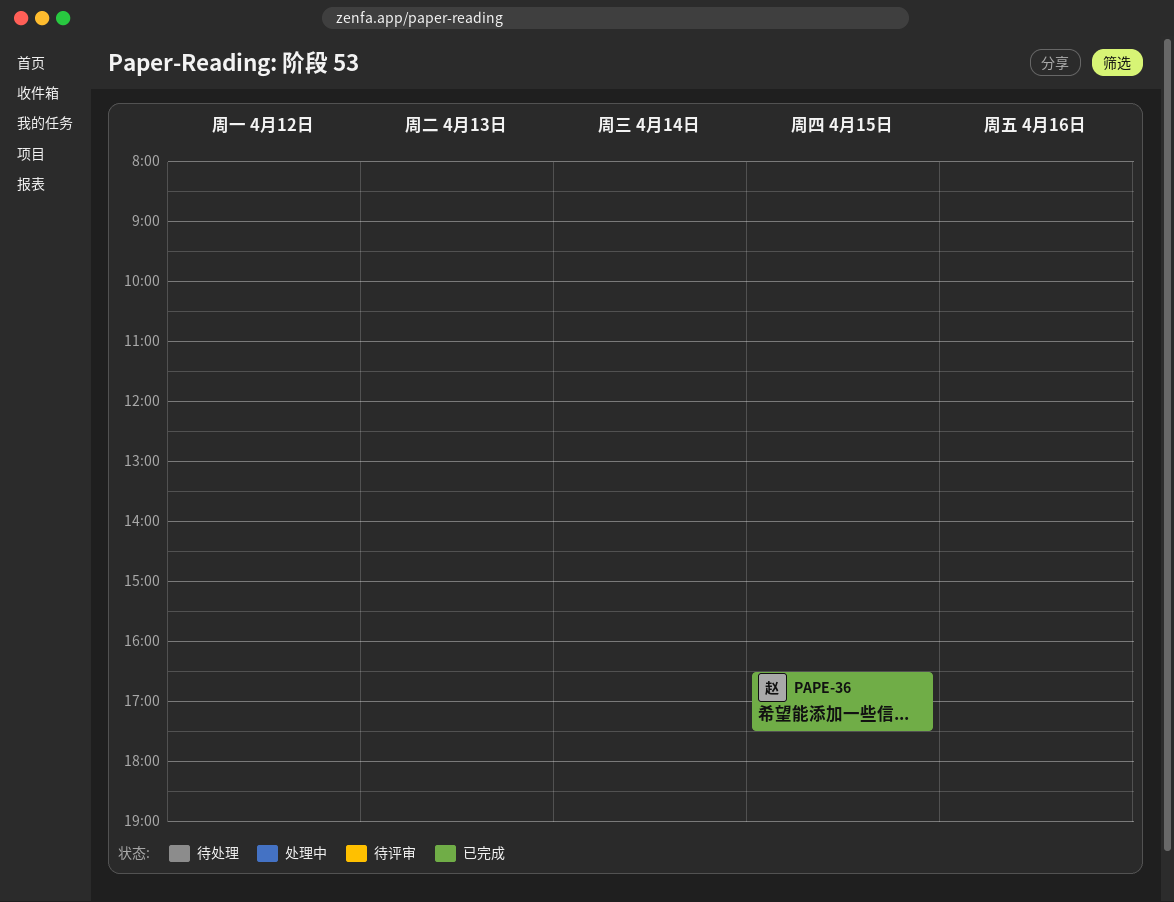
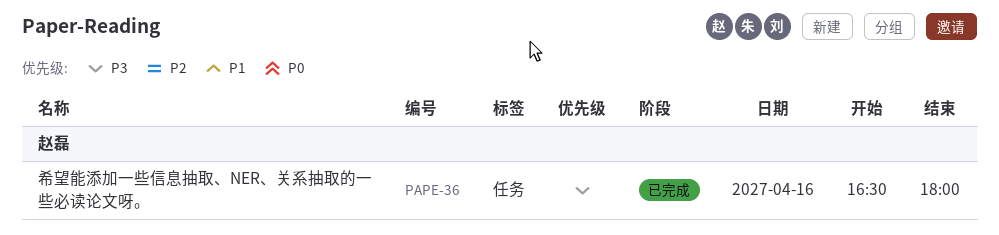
PAPE-36, day: Apr 15 -> Apr 16
PAPE-36, ends: 17:30 -> 18:00

